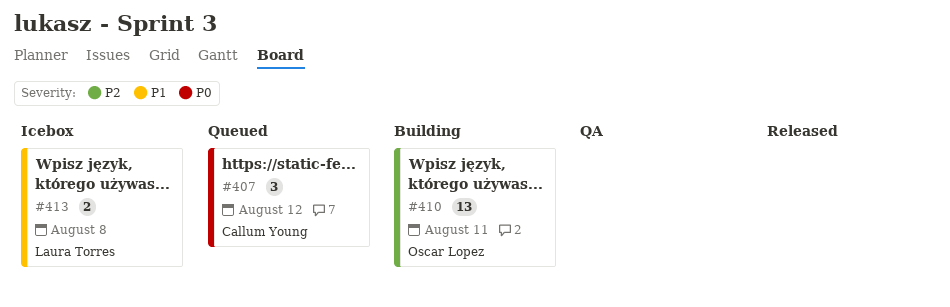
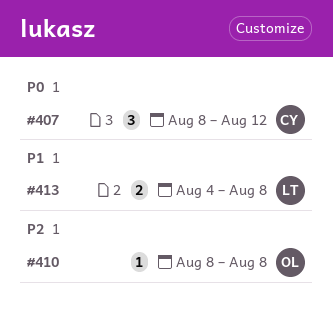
#410, estimate: 13 -> 1
#410, due: Aug 11 -> Aug 8

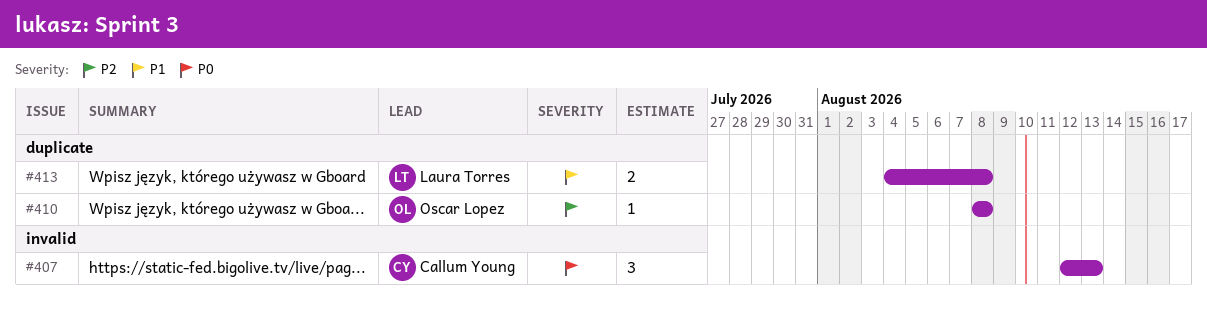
#407, start: Aug 8 -> Aug 12
#407, due: Aug 12 -> Aug 13

